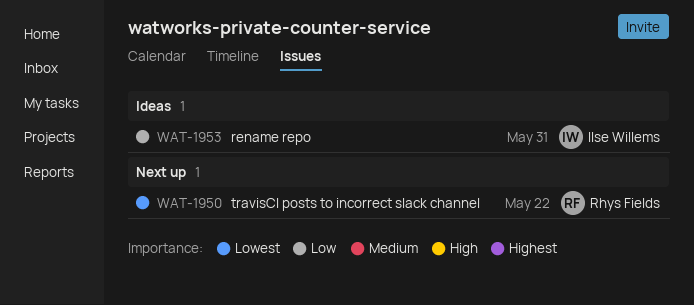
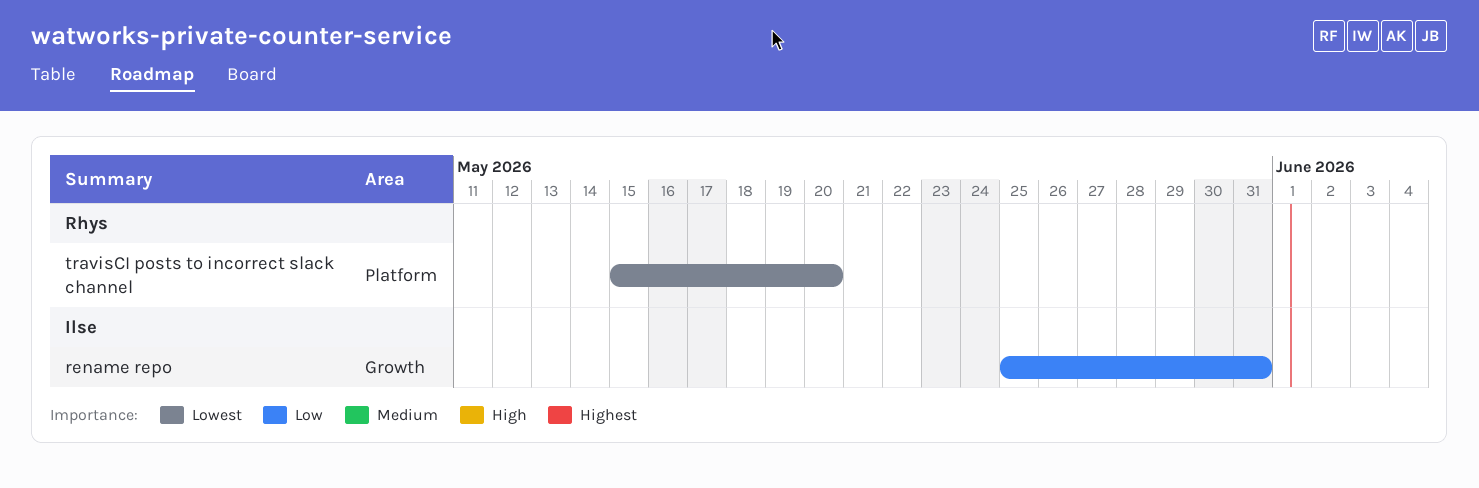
travisCI posts to incorrect slack channel, due: May 22 -> May 20

